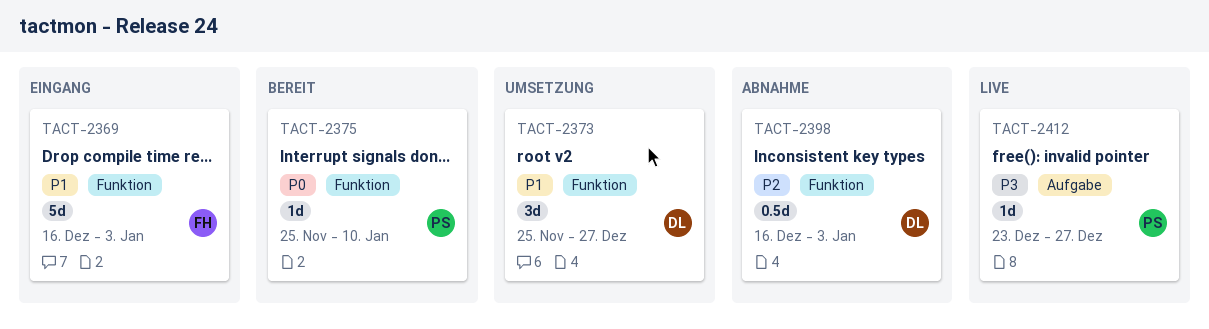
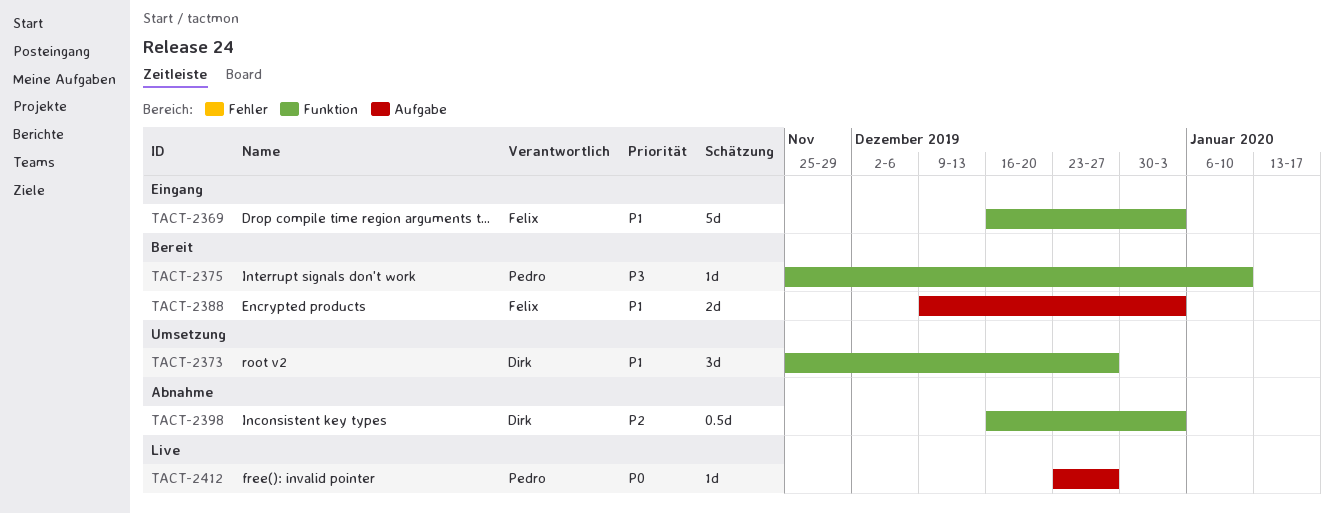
TACT-2375, priority: P0 -> P3
TACT-2388: none -> present
TACT-2412, priority: P3 -> P0

